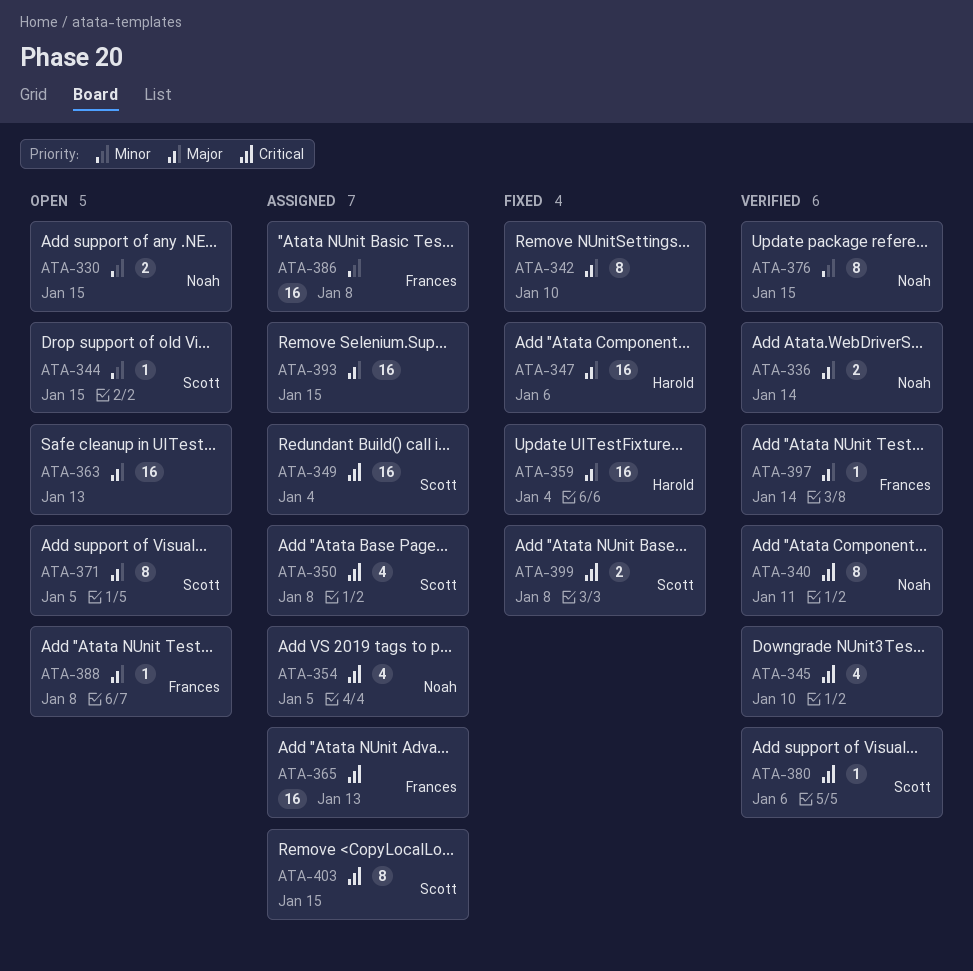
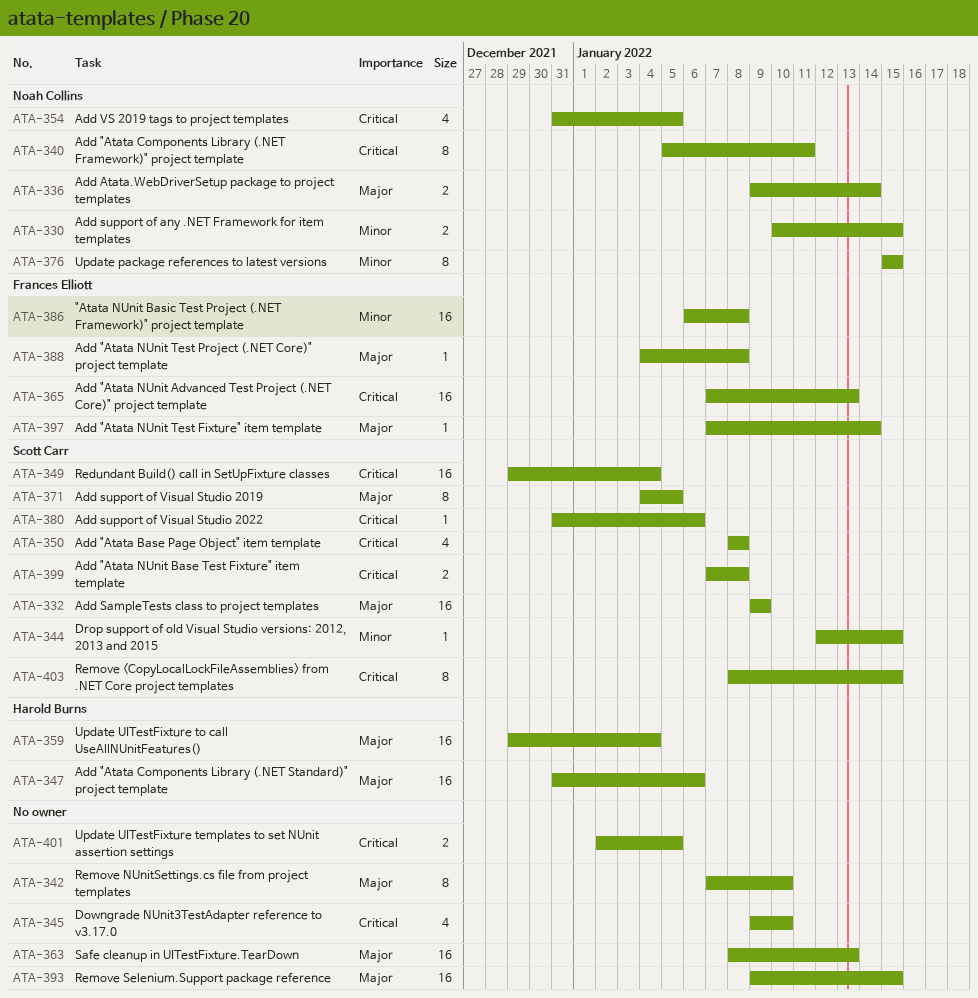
ATA-332: none -> present
ATA-401: none -> present

